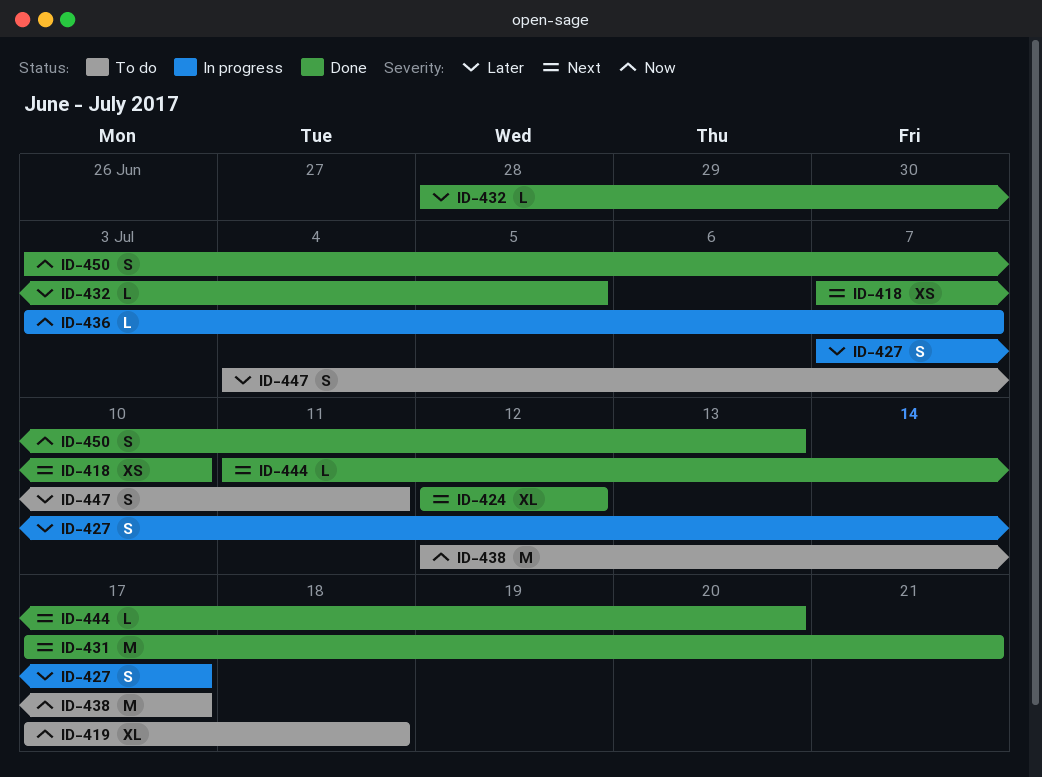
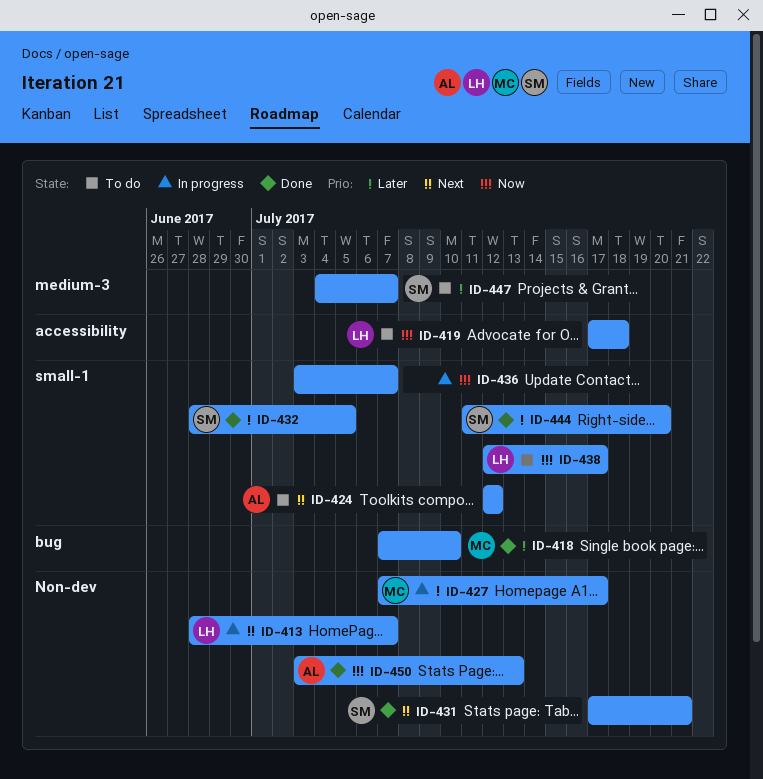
ID-413: none -> present
ID-418, priority: Next -> Later
ID-424, status: Done -> To do
ID-444, priority: Next -> Later
ID-447, due: Jul 11 -> Jul 7

